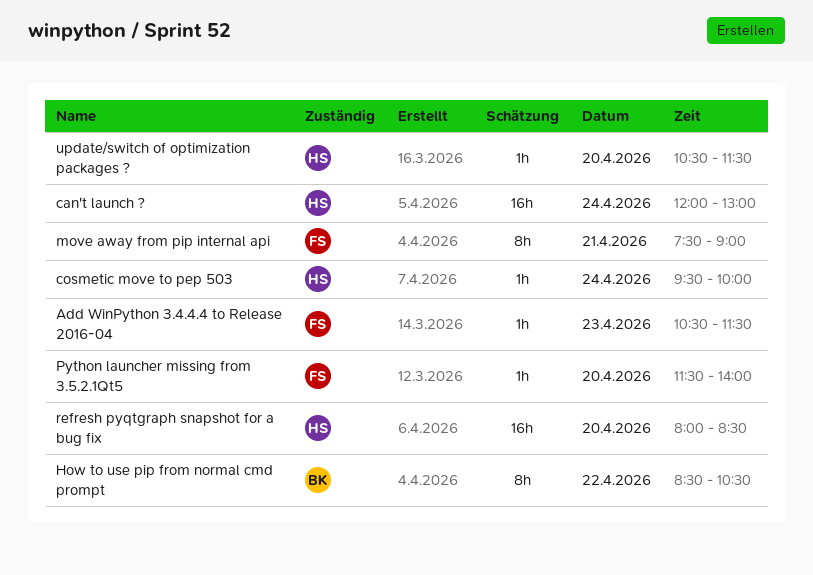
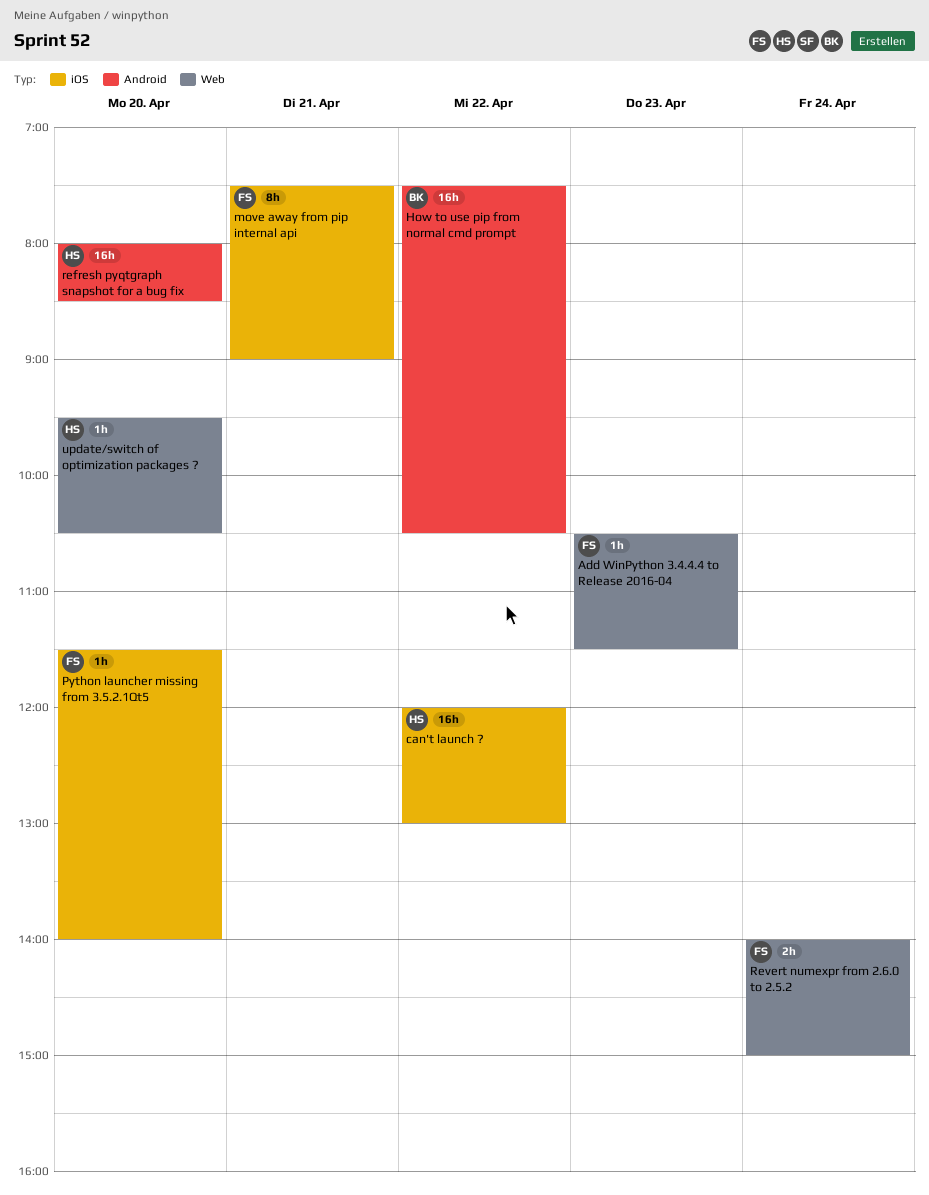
can't launch ?, day: Apr 24 -> Apr 22
cosmetic move to pep 503: present -> none
How to use pip from normal cmd prompt, estimate: 8h -> 16h
How to use pip from normal cmd prompt, begins: 08:30 -> 07:30
Revert numexpr from 2.6.0 to 2.5.2: none -> present
update/switch of optimization packages ?, begins: 10:30 -> 09:30
update/switch of optimization packages ?, ends: 11:30 -> 10:30

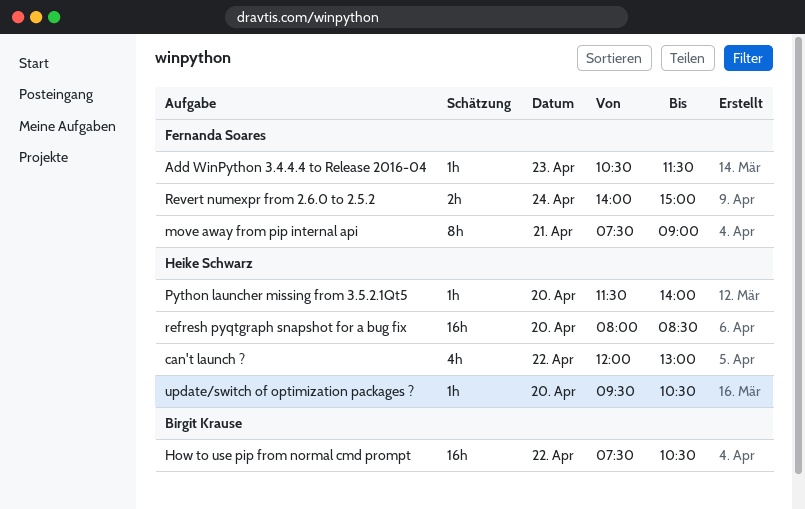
can't launch ?, estimate: 16h -> 4h
Python launcher missing from 3.5.2.1Qt5, owner: Fernanda Soares -> Heike Schwarz

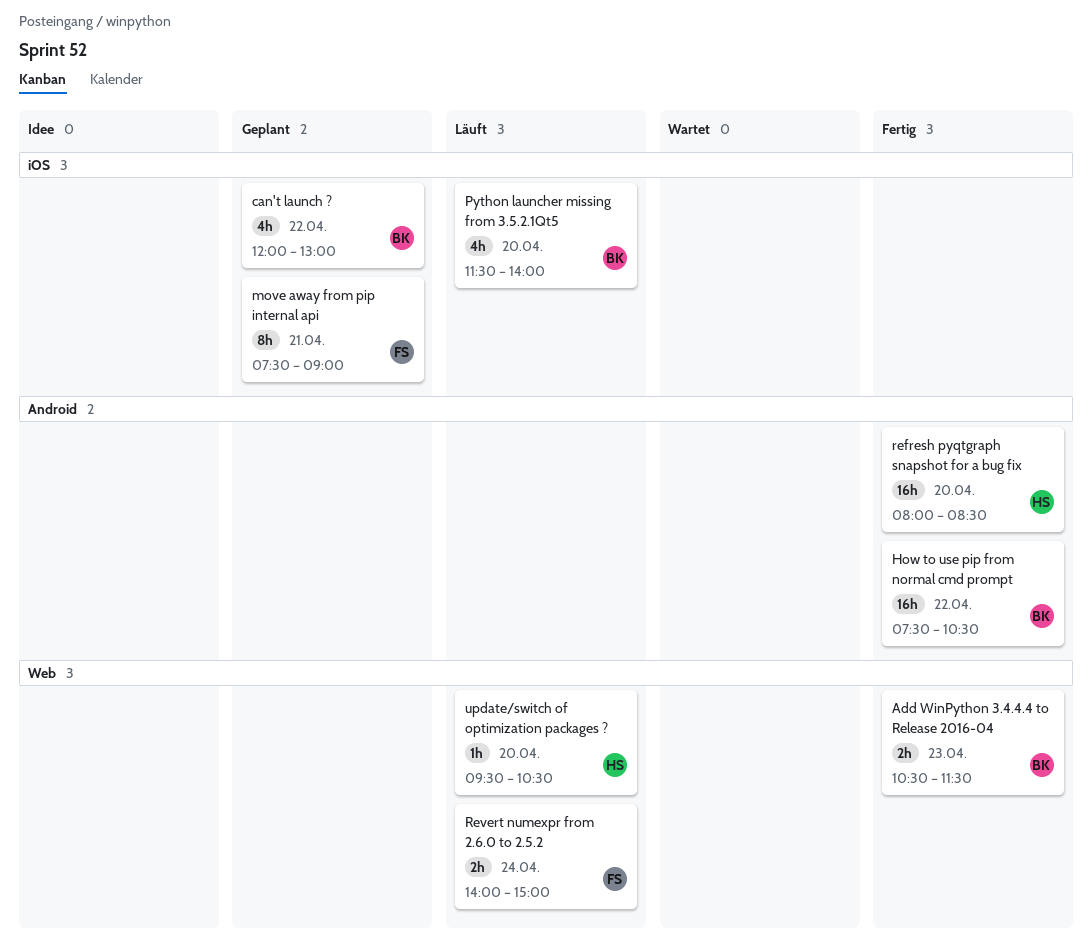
Add WinPython 3.4.4.4 to Release 2016-04, owner: Fernanda Soares -> Birgit Krause
Add WinPython 3.4.4.4 to Release 2016-04, estimate: 1h -> 2h
can't launch ?, owner: Heike Schwarz -> Birgit Krause
Python launcher missing from 3.5.2.1Qt5, owner: Heike Schwarz -> Birgit Krause
Python launcher missing from 3.5.2.1Qt5, estimate: 1h -> 4h

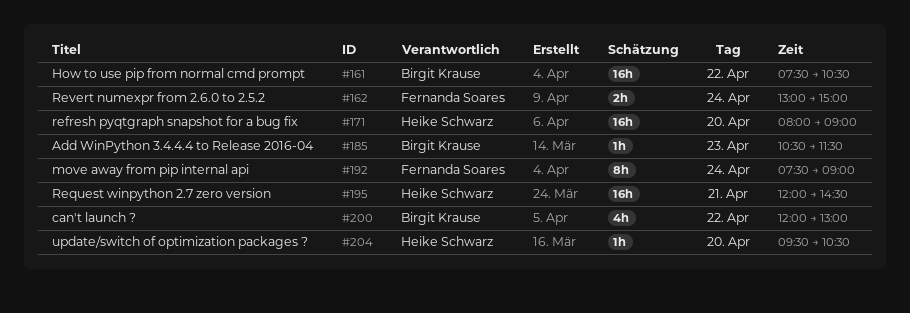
Add WinPython 3.4.4.4 to Release 2016-04, estimate: 2h -> 1h
move away from pip internal api, day: Apr 21 -> Apr 24
Python launcher missing from 3.5.2.1Qt5: present -> none
refresh pyqtgraph snapshot for a bug fix, ends: 08:30 -> 09:00
Request winpython 2.7 zero version: none -> present
Revert numexpr from 2.6.0 to 2.5.2, begins: 14:00 -> 13:00

